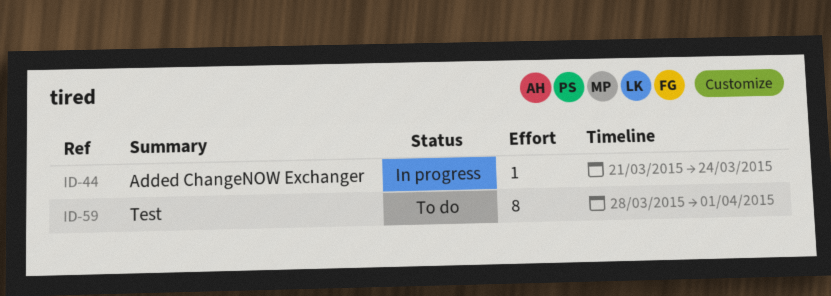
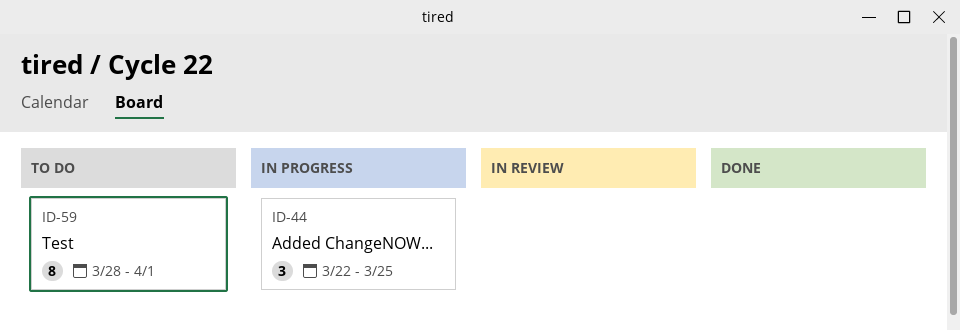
ID-44, estimate: 1 -> 3
ID-44, start: Mar 21 -> Mar 22
ID-44, due: Mar 24 -> Mar 25

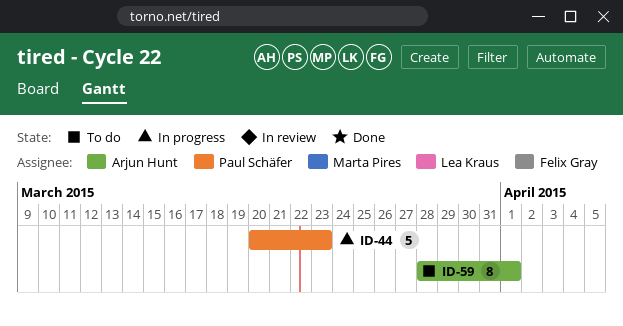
ID-44, estimate: 3 -> 5
ID-44, start: Mar 22 -> Mar 20
ID-44, due: Mar 25 -> Mar 23

